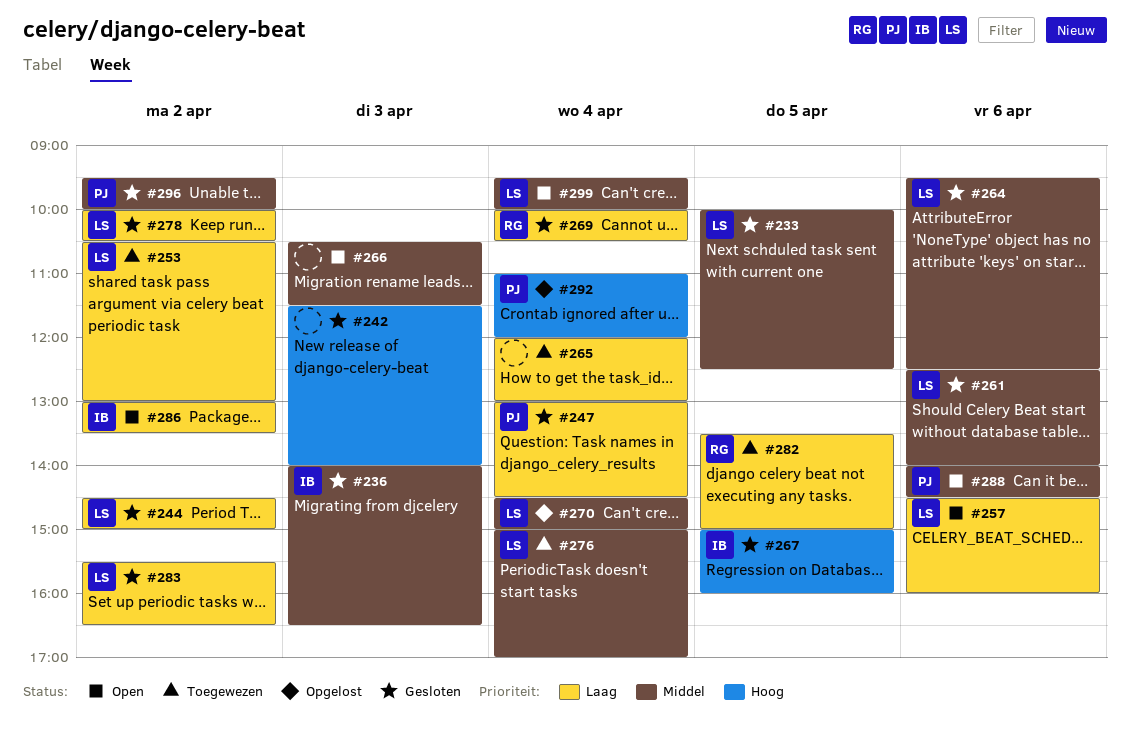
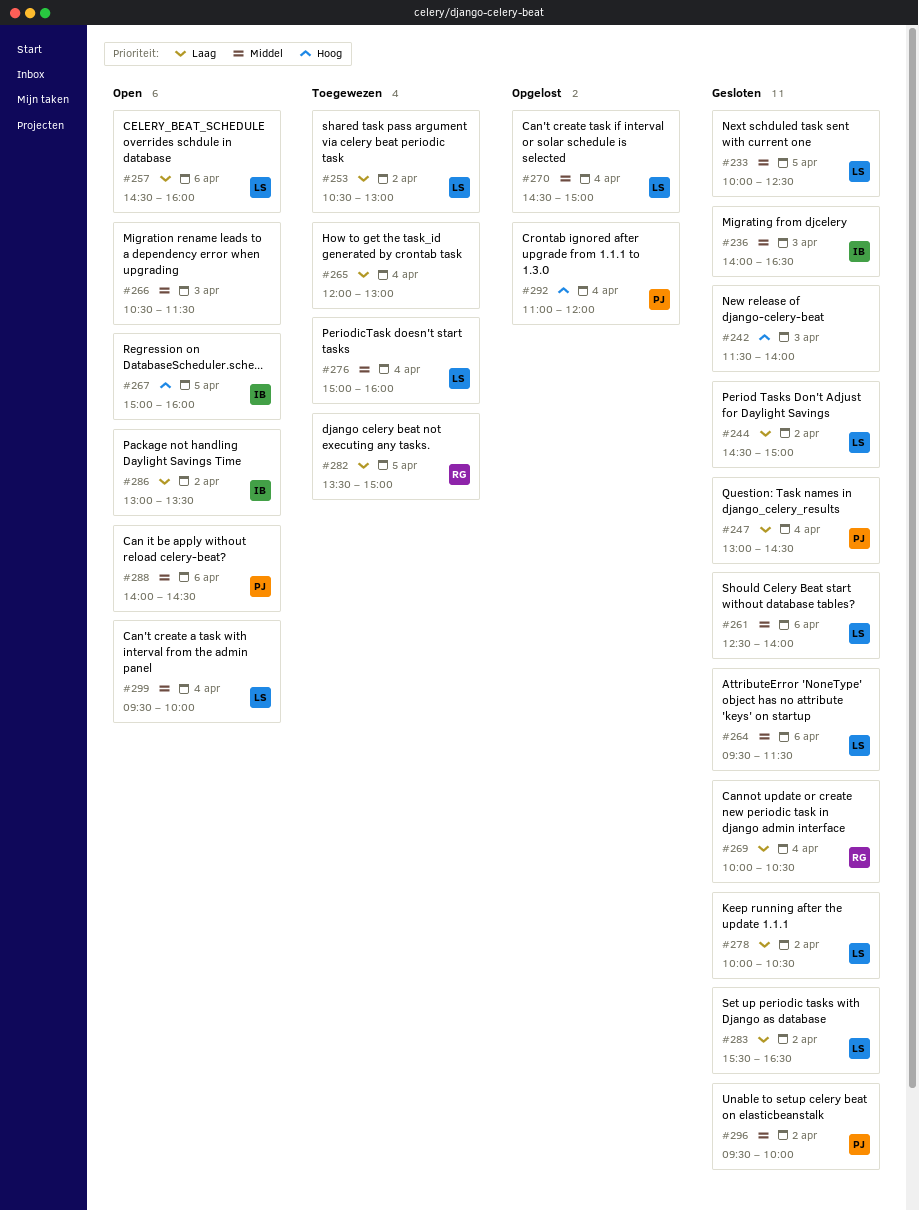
#264, ends: 12:30 -> 11:30
#267, status: Gesloten -> Open
#276, ends: 17:00 -> 16:00

